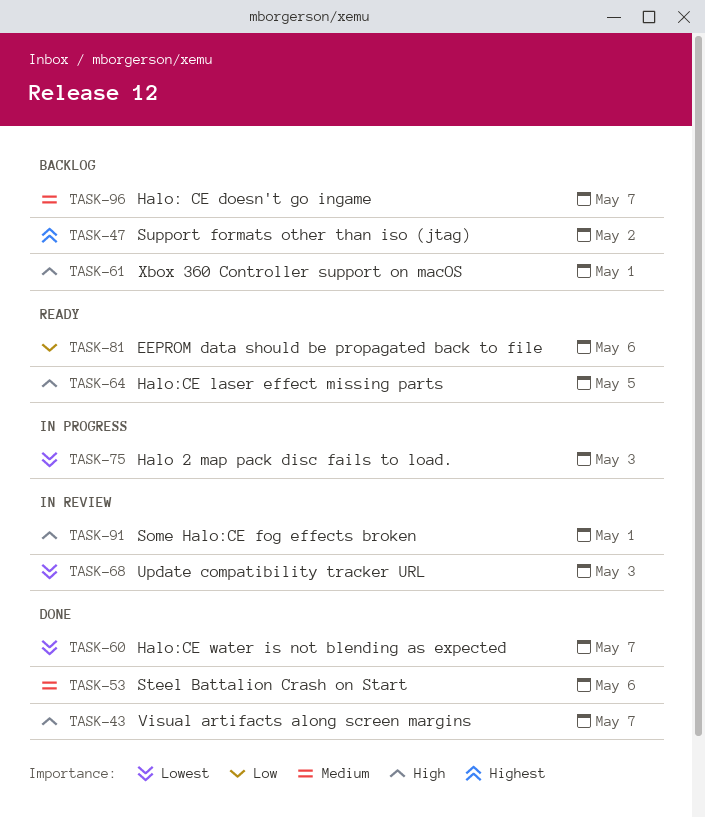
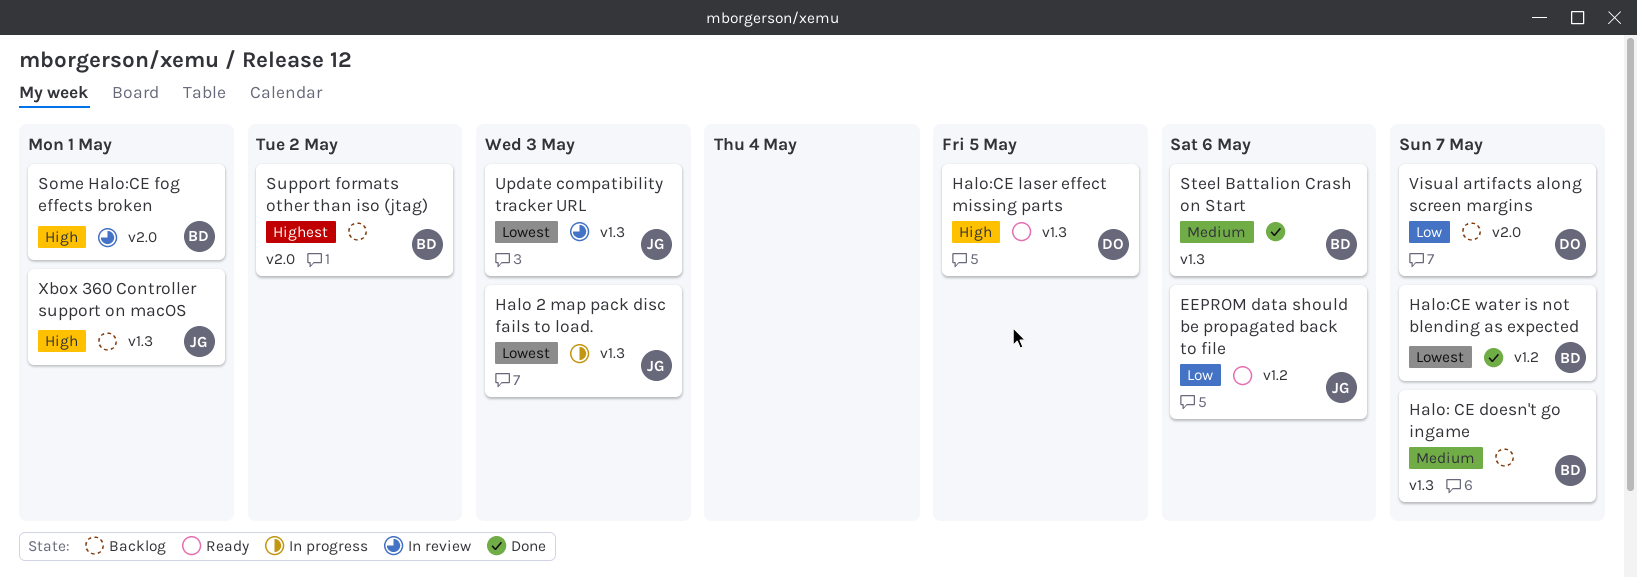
Visual artifacts along screen margins, status: Done -> Backlog
Visual artifacts along screen margins, priority: High -> Low

